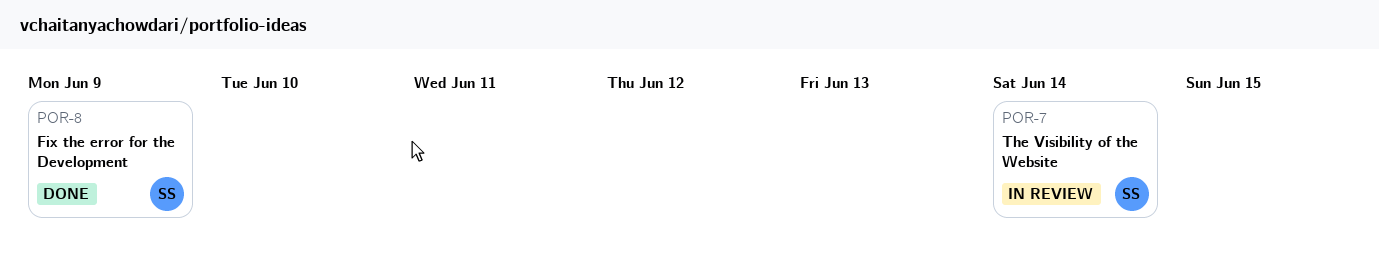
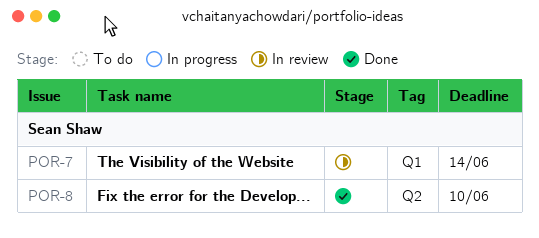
POR-8, due: Jun 9 -> Jun 10

